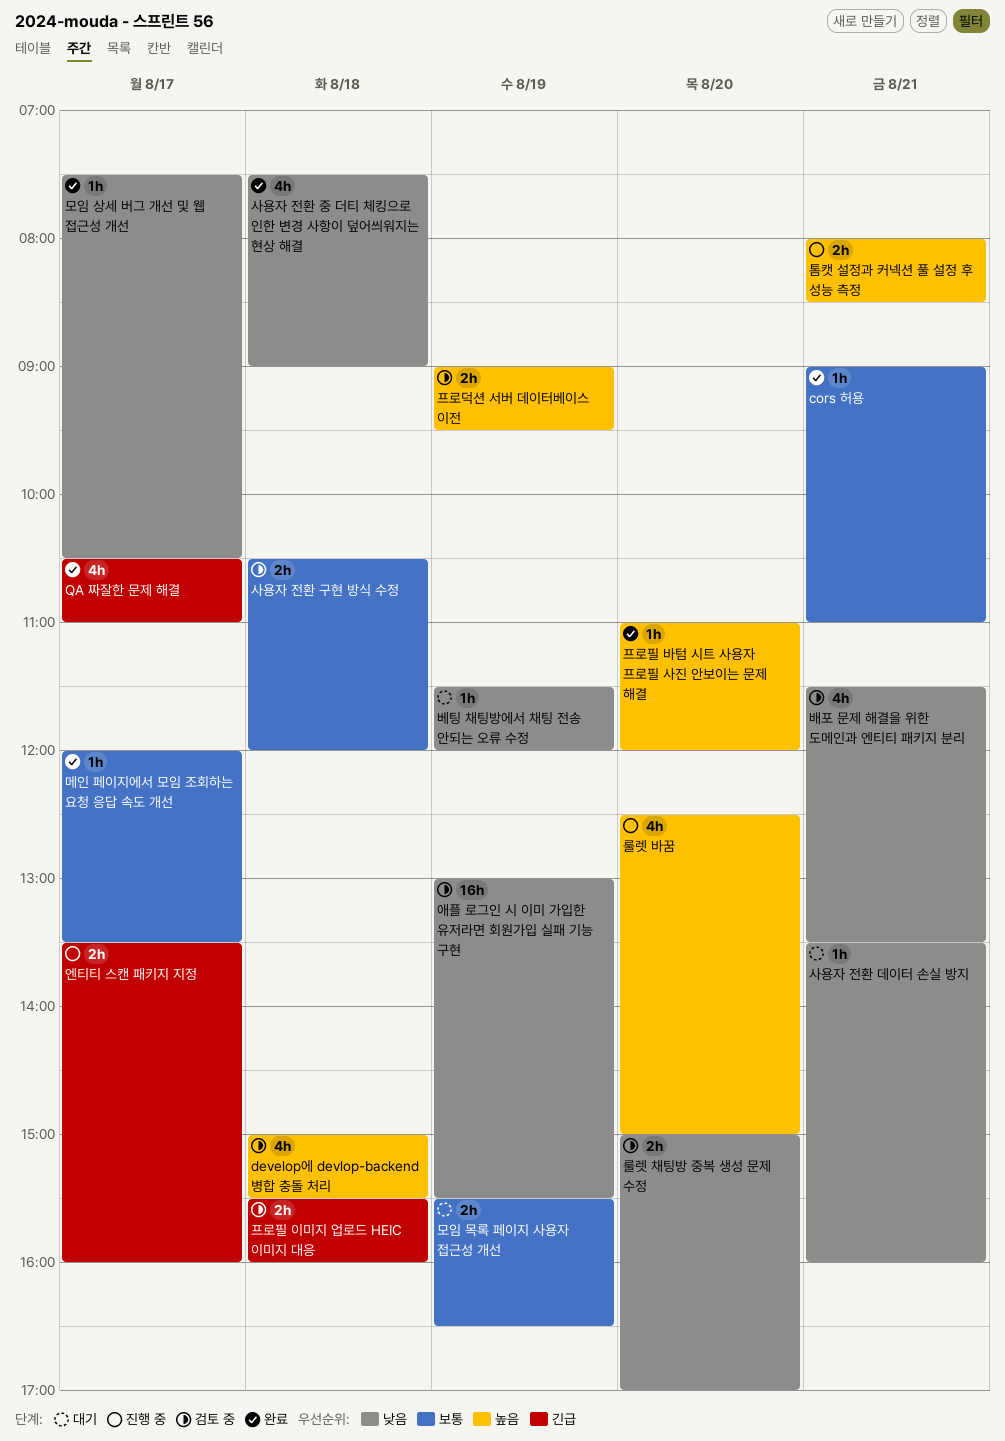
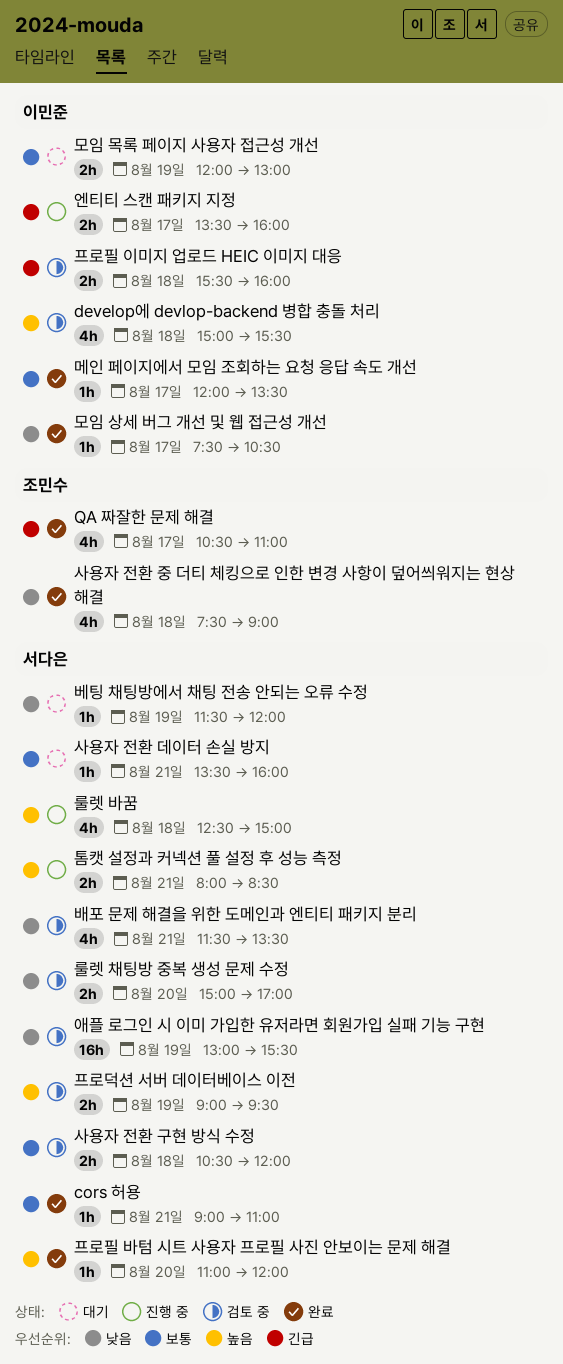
룰렛 바꿈, day: Aug 20 -> Aug 18
모임 목록 페이지 사용자 접근성 개선, begins: 15:30 -> 12:00
모임 목록 페이지 사용자 접근성 개선, ends: 16:30 -> 13:00
사용자 전환 데이터 손실 방지, priority: 낮음 -> 보통

